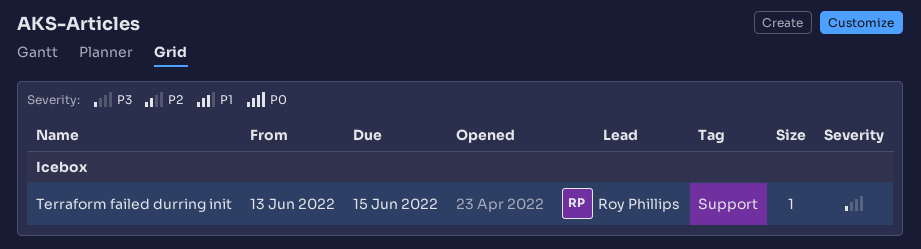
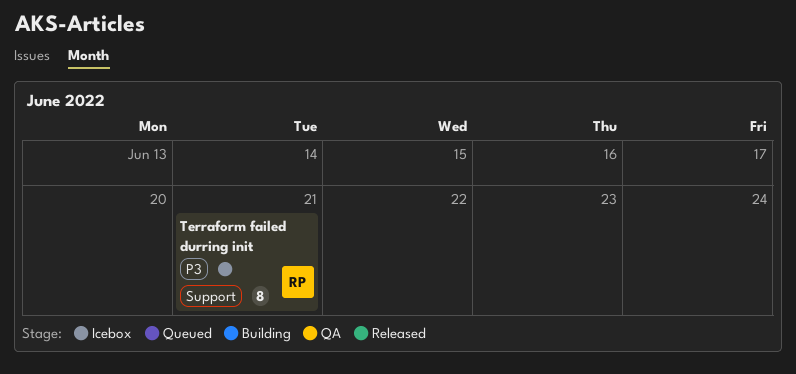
Terraform failed durring init, estimate: 1 -> 8
Terraform failed durring init, due: Jun 15 -> Jun 21

